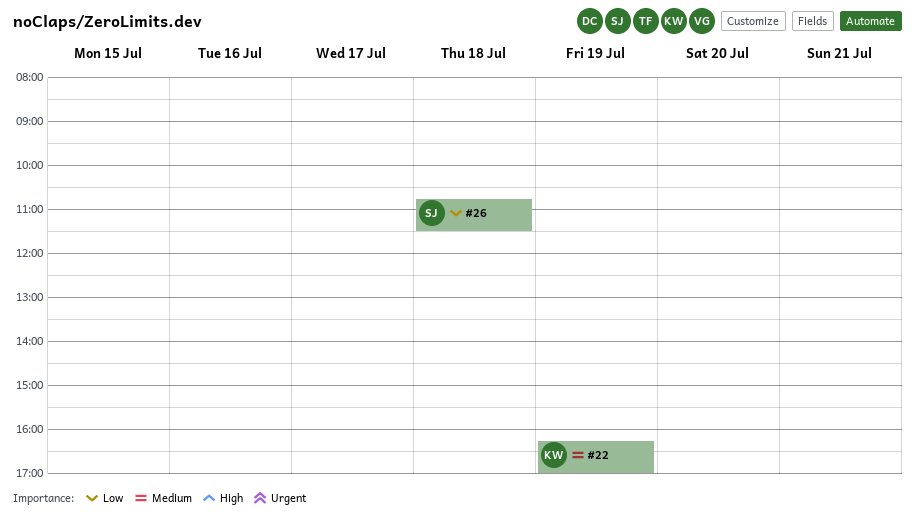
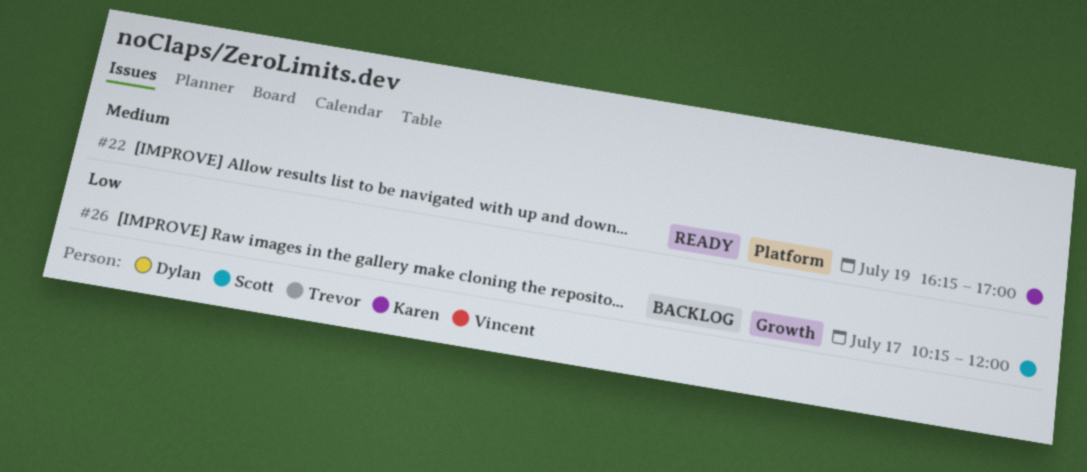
#26, day: Jul 18 -> Jul 17
#26, begins: 10:45 -> 10:15
#26, ends: 11:30 -> 12:00

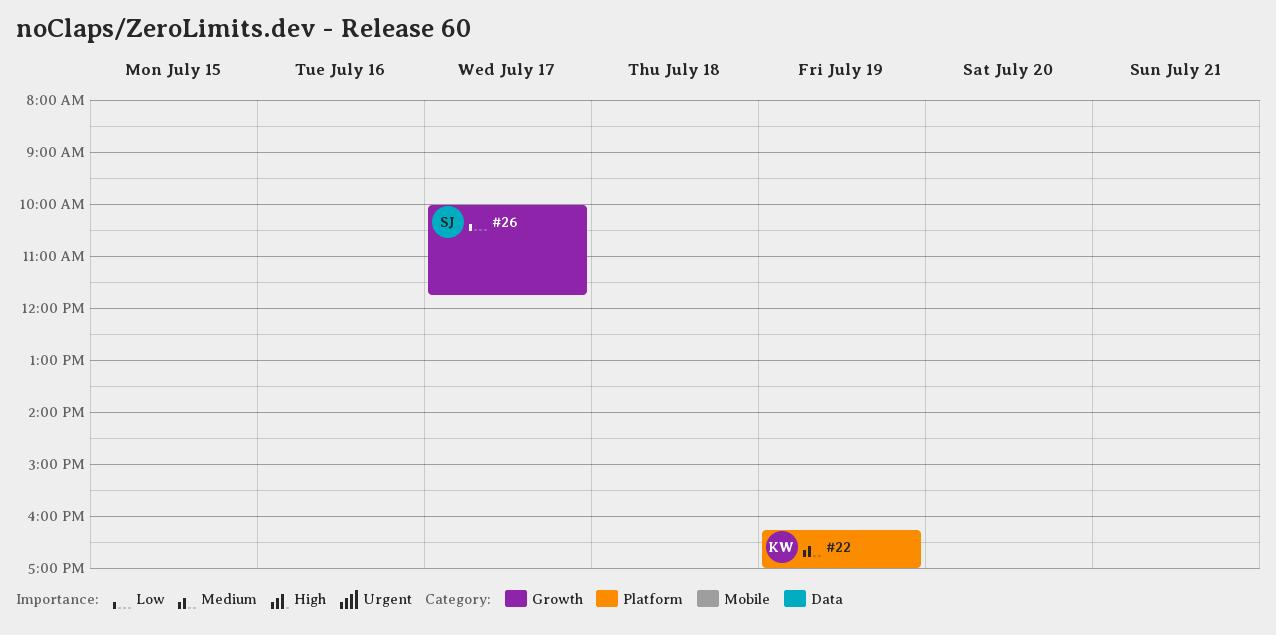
#26, begins: 10:15 -> 10:00
#26, ends: 12:00 -> 11:45

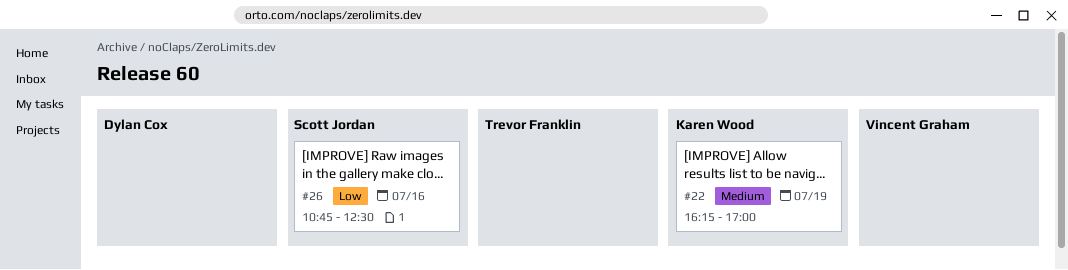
#26, day: Jul 17 -> Jul 16
#26, begins: 10:00 -> 10:45
#26, ends: 11:45 -> 12:30

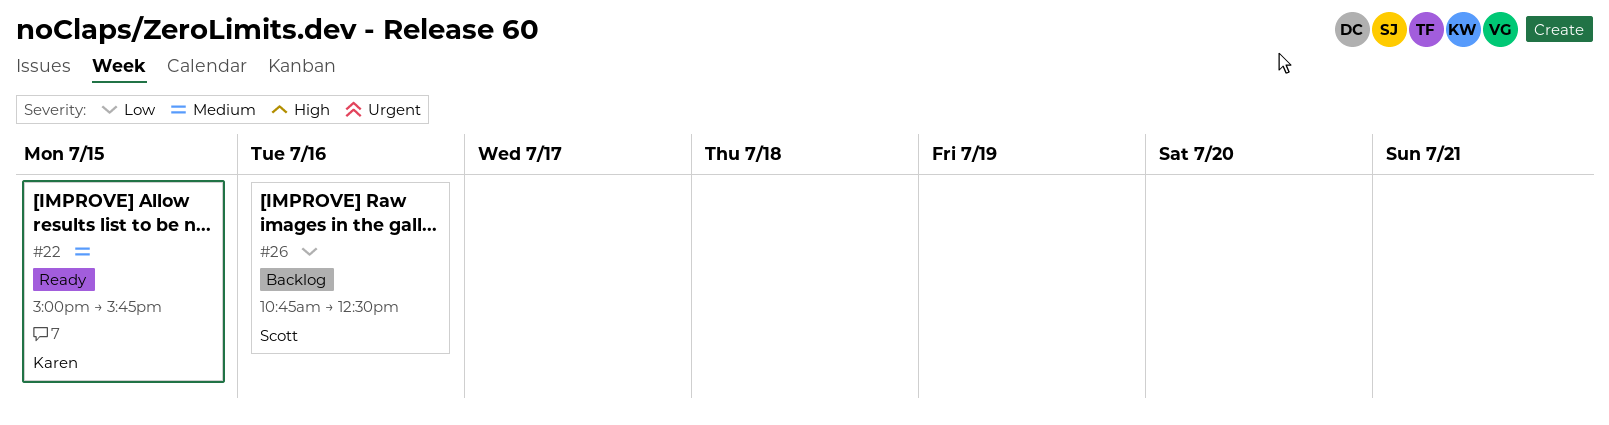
#22, day: Jul 19 -> Jul 15
#22, begins: 16:15 -> 15:00
#22, ends: 17:00 -> 15:45

